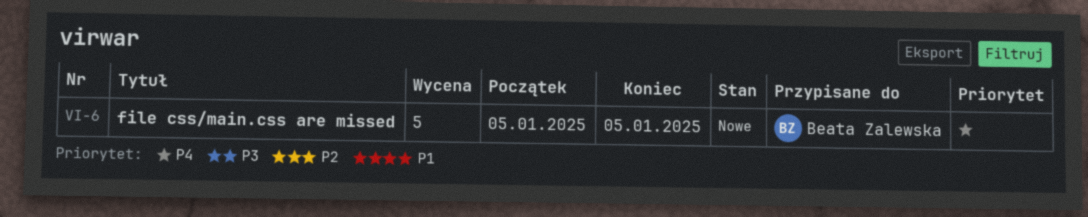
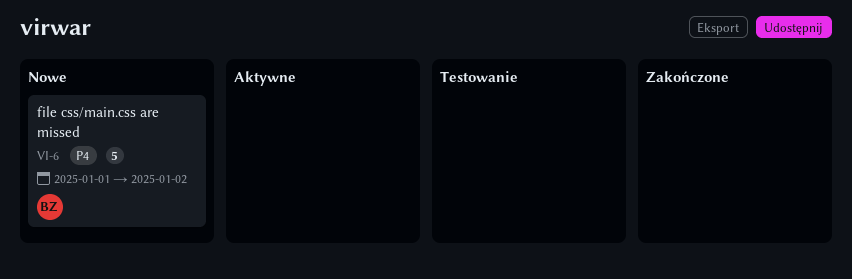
VI-6, start: Jan 5 -> Jan 1
VI-6, due: Jan 5 -> Jan 2

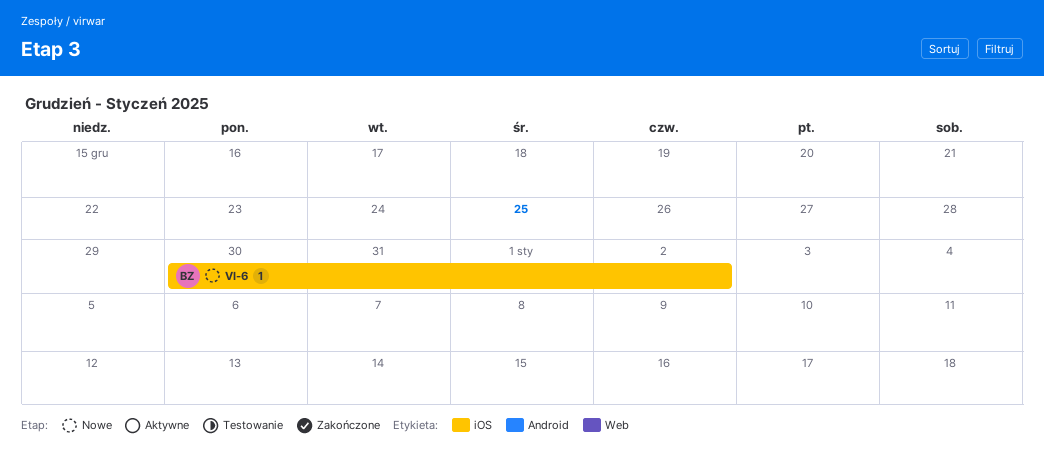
VI-6, estimate: 5 -> 1
VI-6, start: Jan 1 -> Dec 30

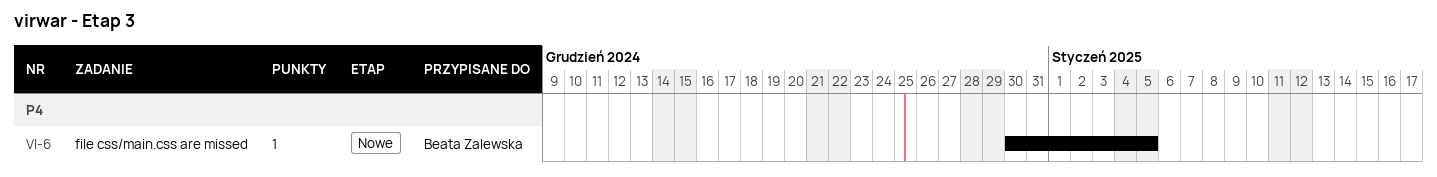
VI-6, due: Jan 2 -> Jan 5

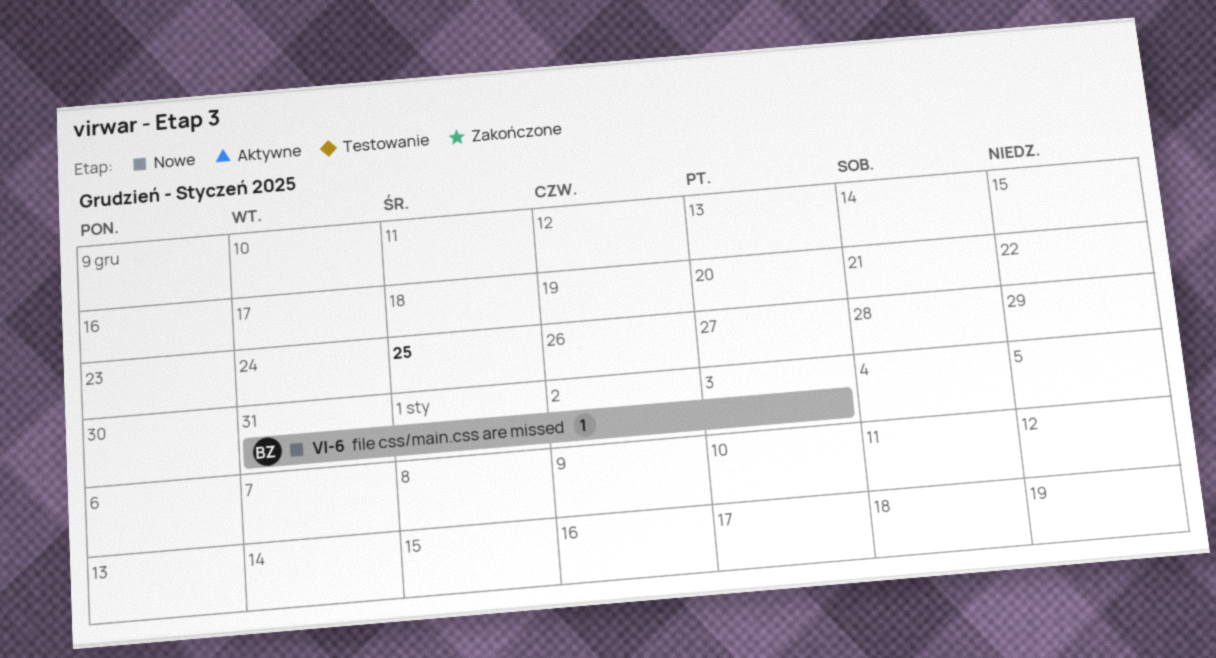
VI-6, start: Dec 30 -> Dec 31
VI-6, due: Jan 5 -> Jan 3

